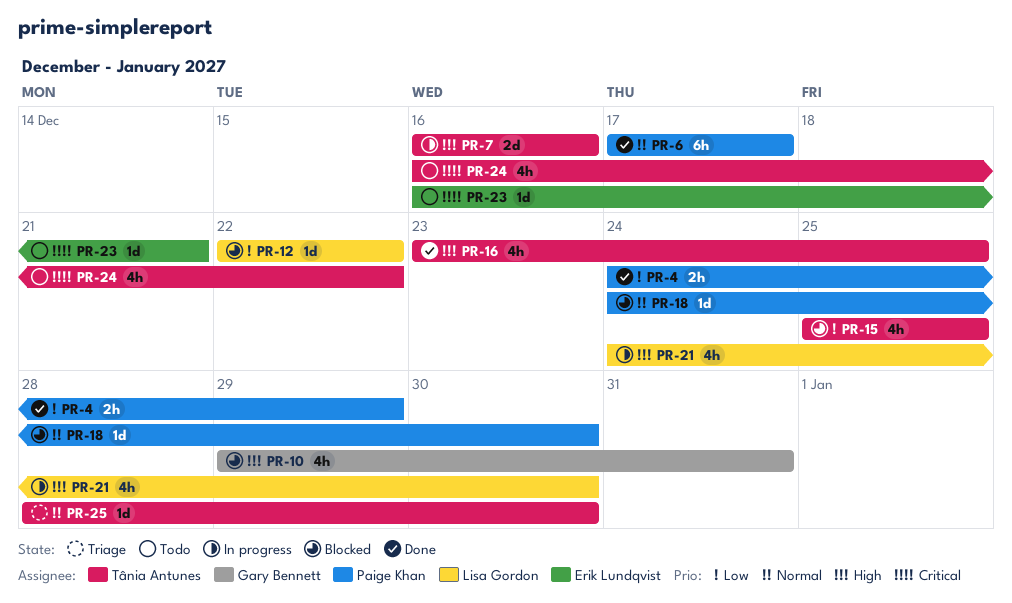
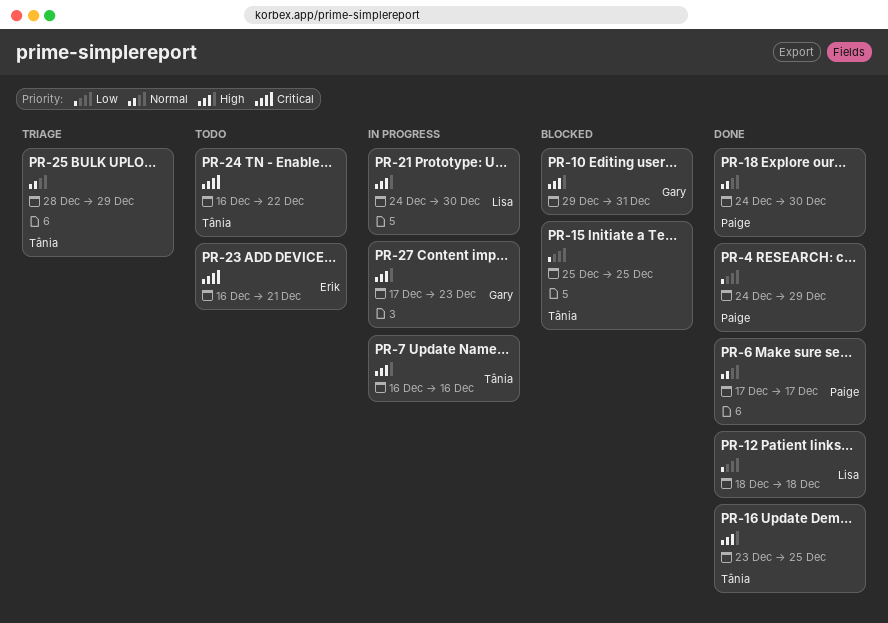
PR-12, status: Blocked -> Done
PR-12, start: Dec 22 -> Dec 18
PR-12, due: Dec 22 -> Dec 18
PR-18, status: Blocked -> Done
PR-25, due: Dec 30 -> Dec 29
PR-27: none -> present

